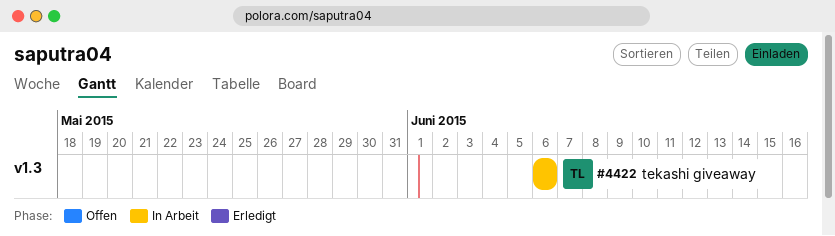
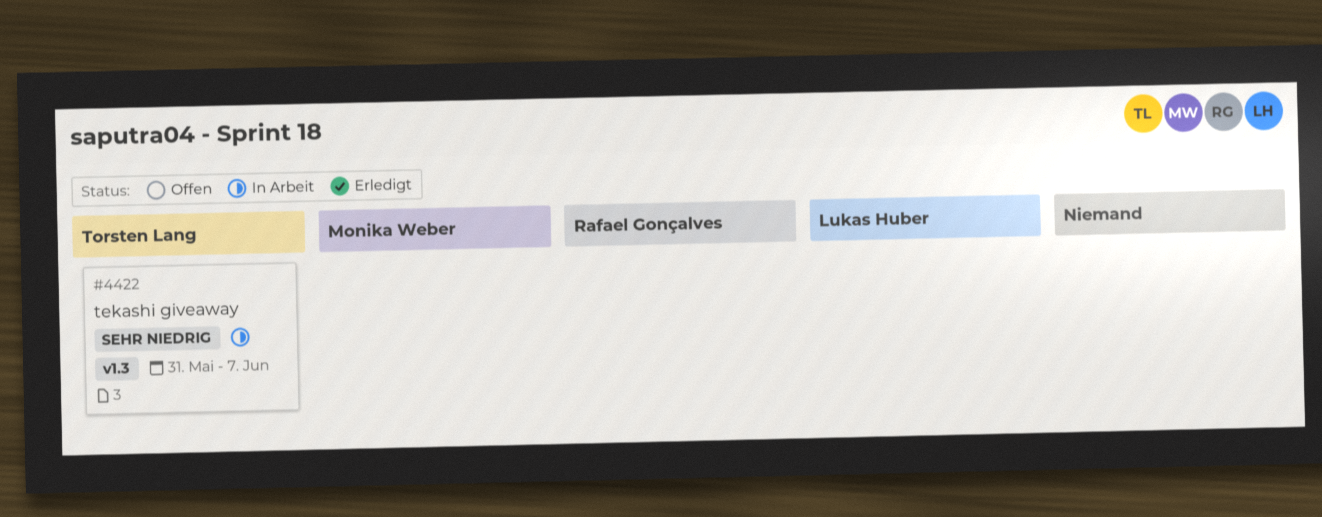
#4422, start: Jun 6 -> May 31
#4422, due: Jun 6 -> Jun 7

